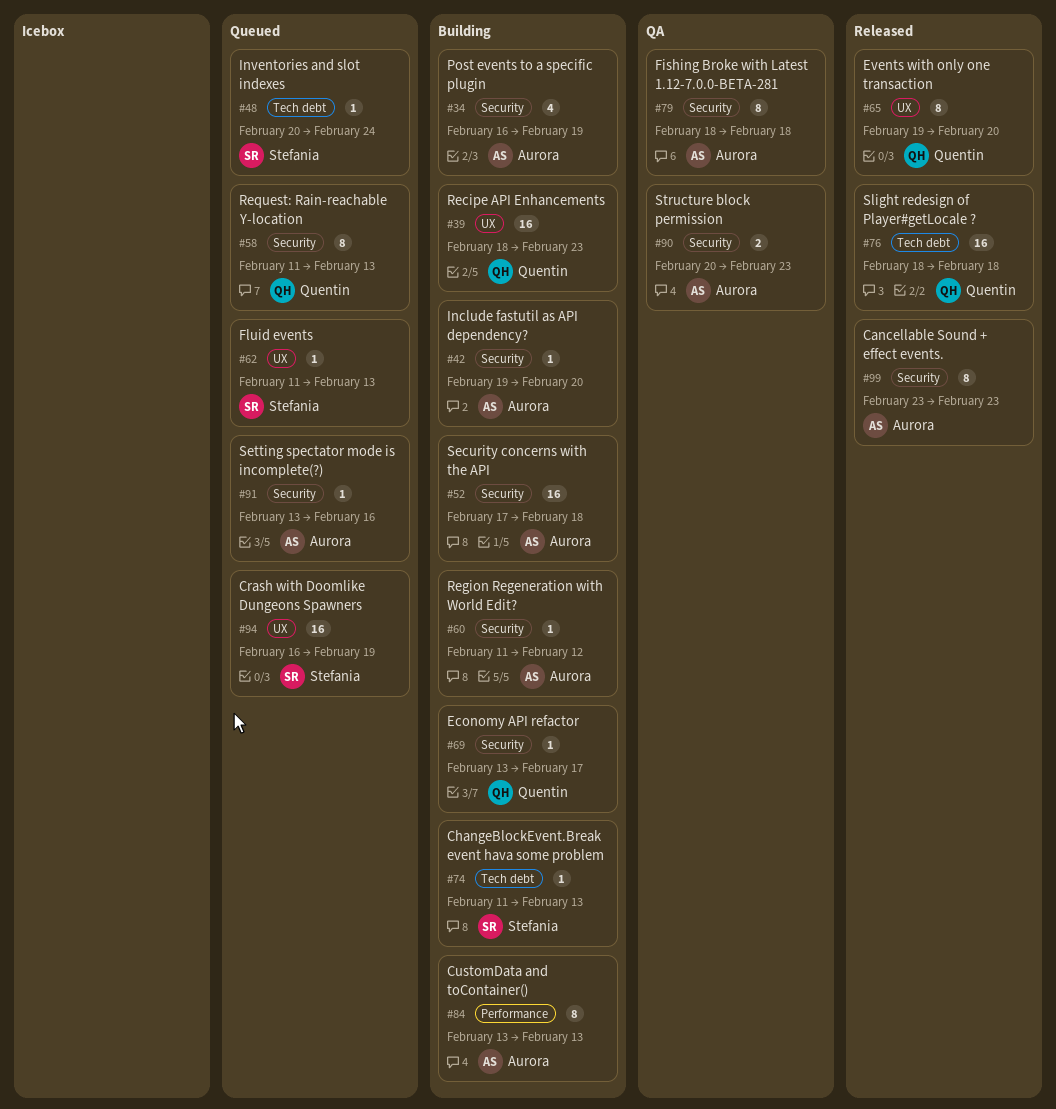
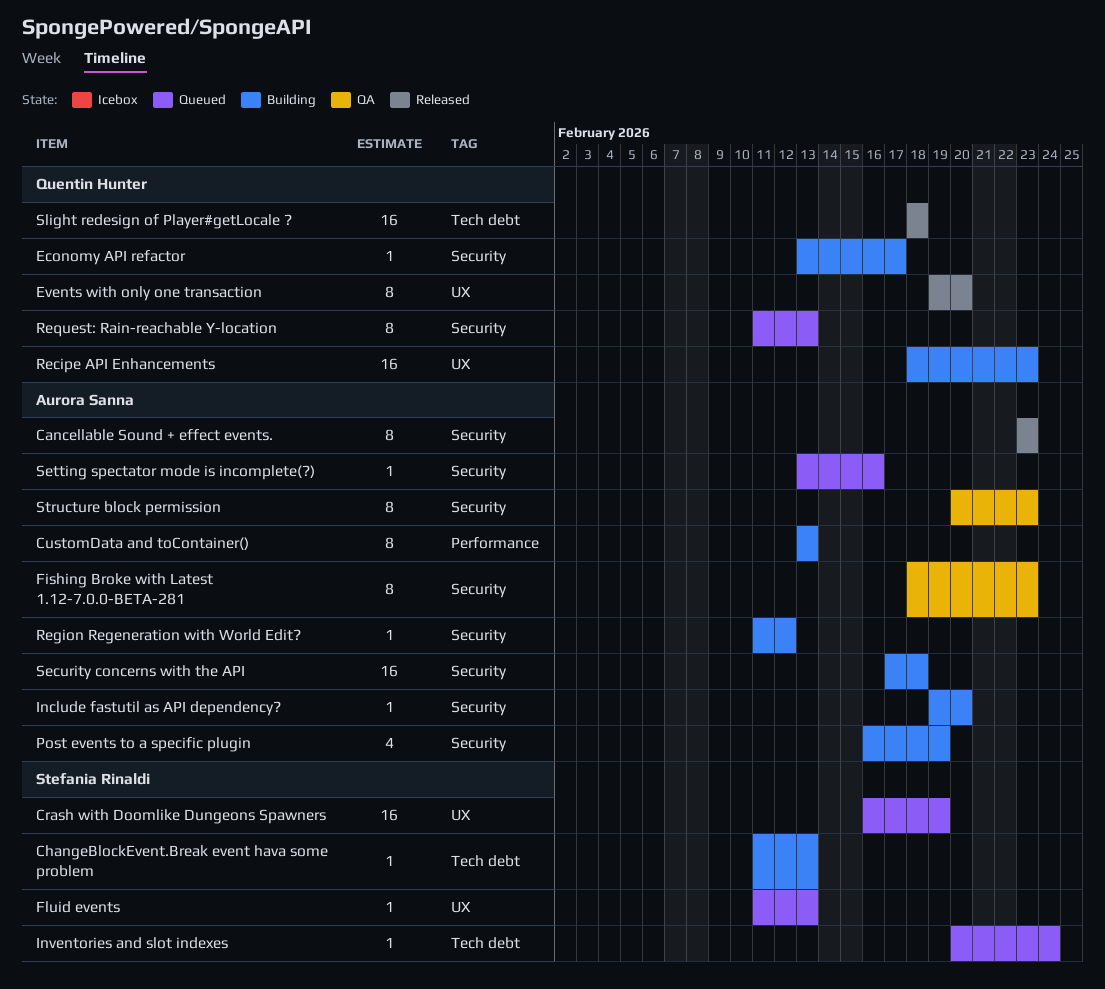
Fishing Broke with Latest 1.12-7.0.0-BETA-281, due: Feb 18 -> Feb 23
Structure block permission, estimate: 2 -> 8

